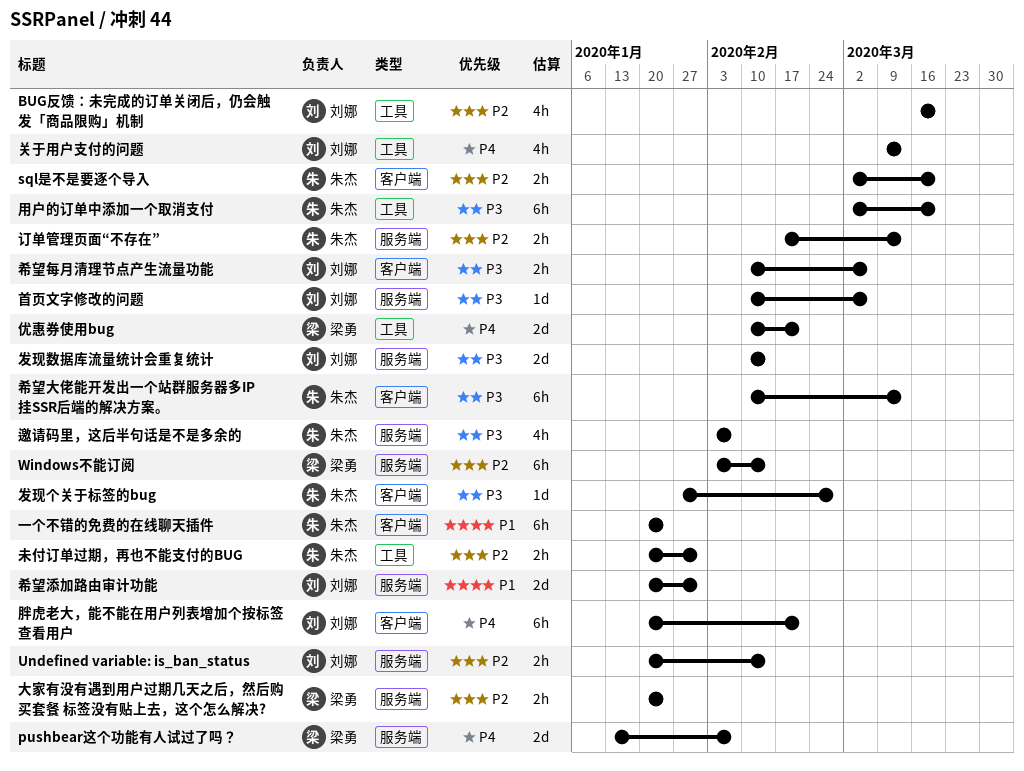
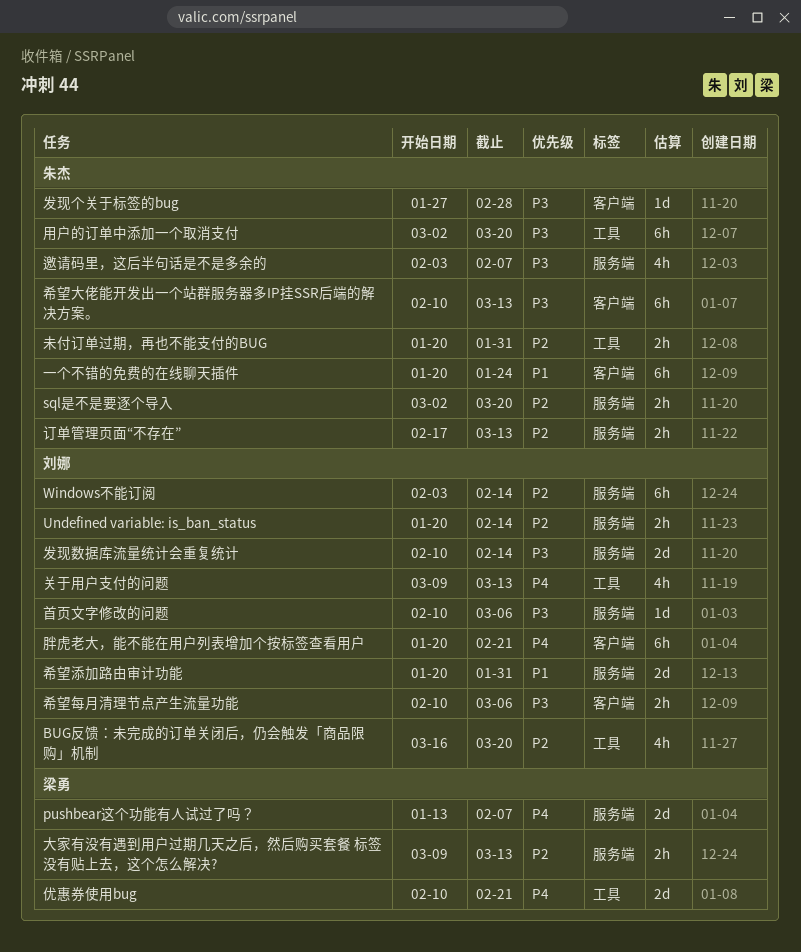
sql是不是要逐个导入, label: 客户端 -> 服务端
Windows不能订阅, owner: 梁勇 -> 刘娜
大家有没有遇到用户过期几天之后，然后购买套餐 标签没有贴上去，这个怎么解决?, start: Jan 20 -> Mar 9
大家有没有遇到用户过期几天之后，然后购买套餐 标签没有贴上去，这个怎么解决?, due: Jan 24 -> Mar 13

